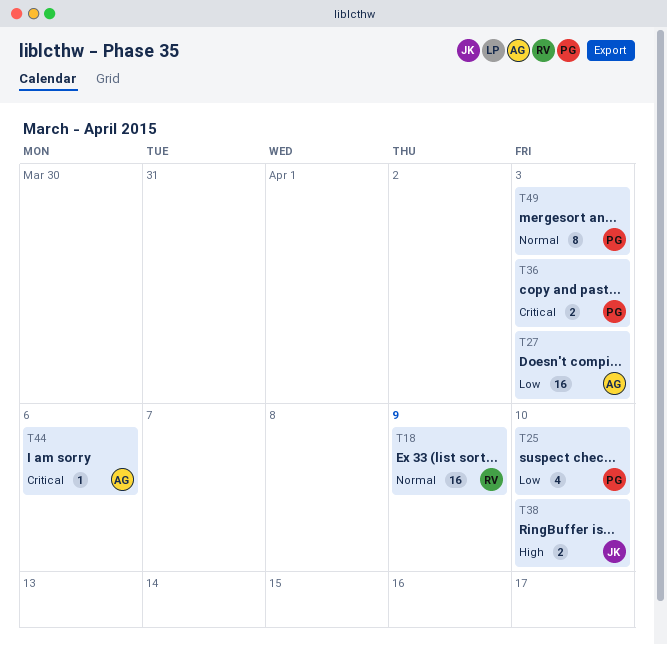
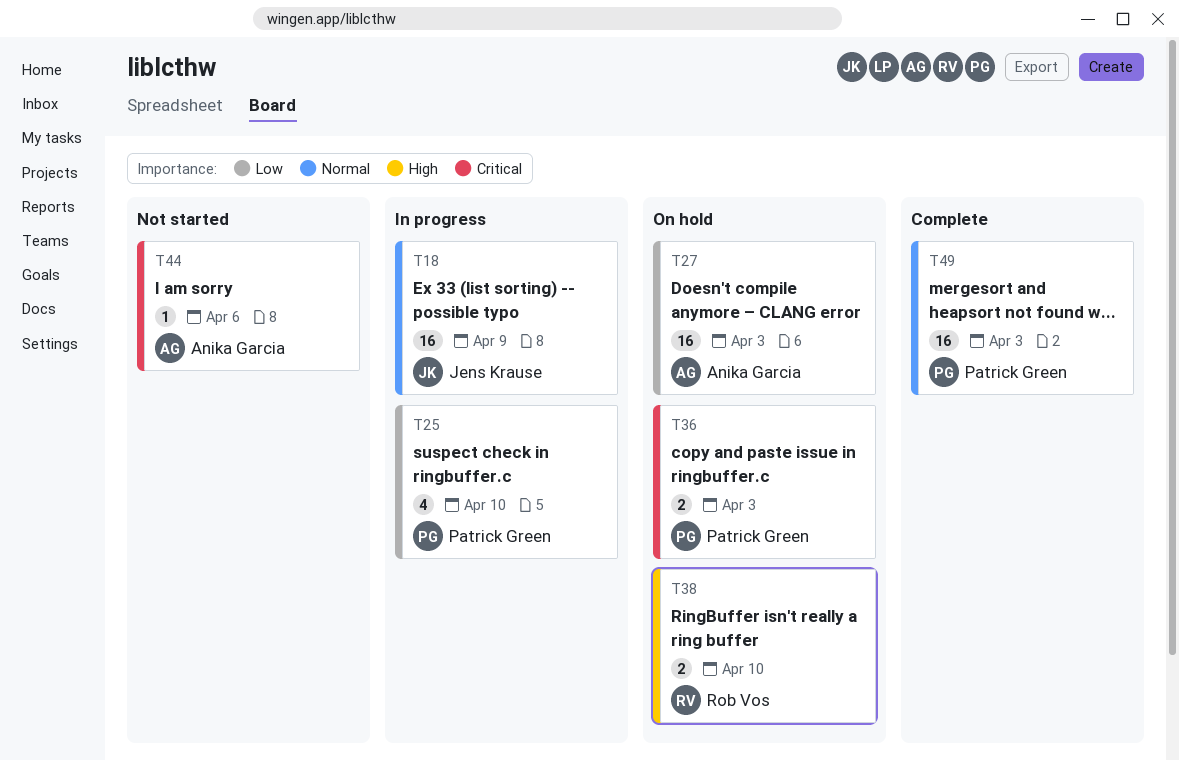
T18, owner: Rob Vos -> Jens Krause
T38, owner: Jens Krause -> Rob Vos
T49, estimate: 8 -> 16

